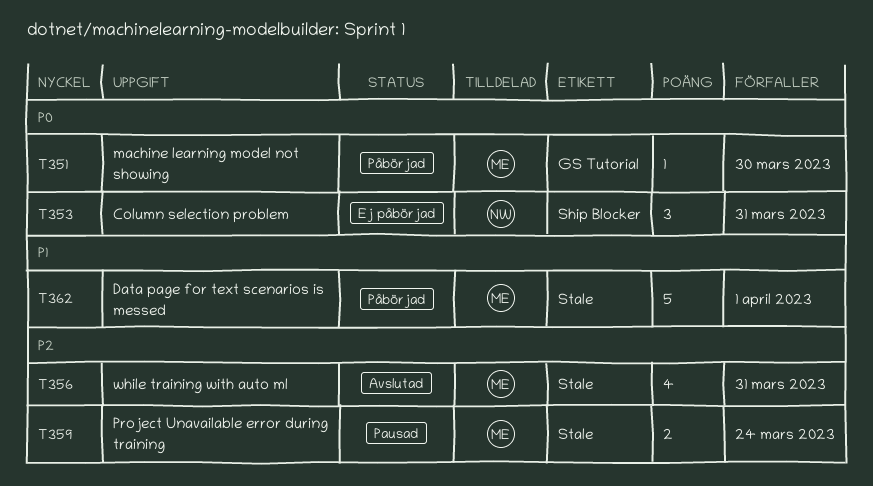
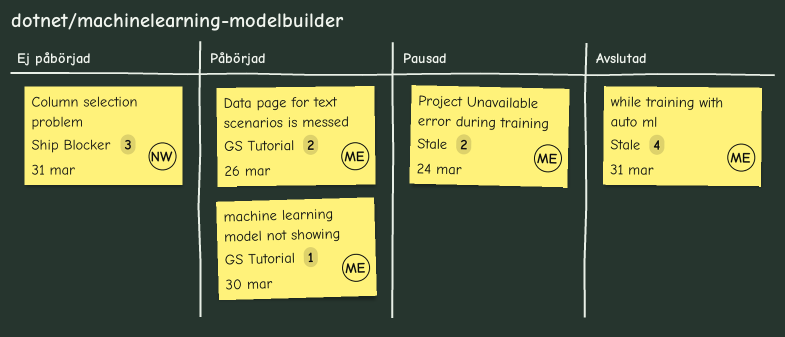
Data page for text scenarios is messed, label: Stale -> GS Tutorial
Data page for text scenarios is messed, estimate: 5 -> 2
Data page for text scenarios is messed, due: Apr 1 -> Mar 26

